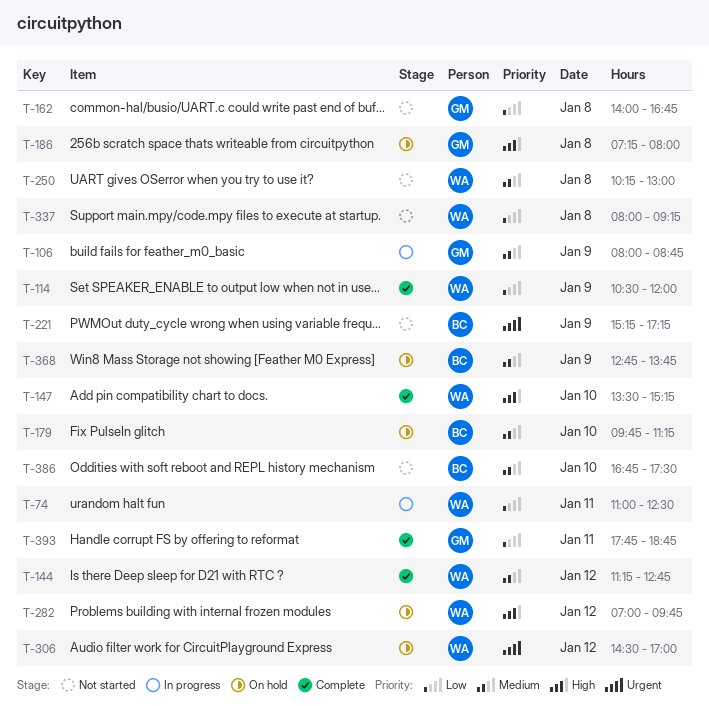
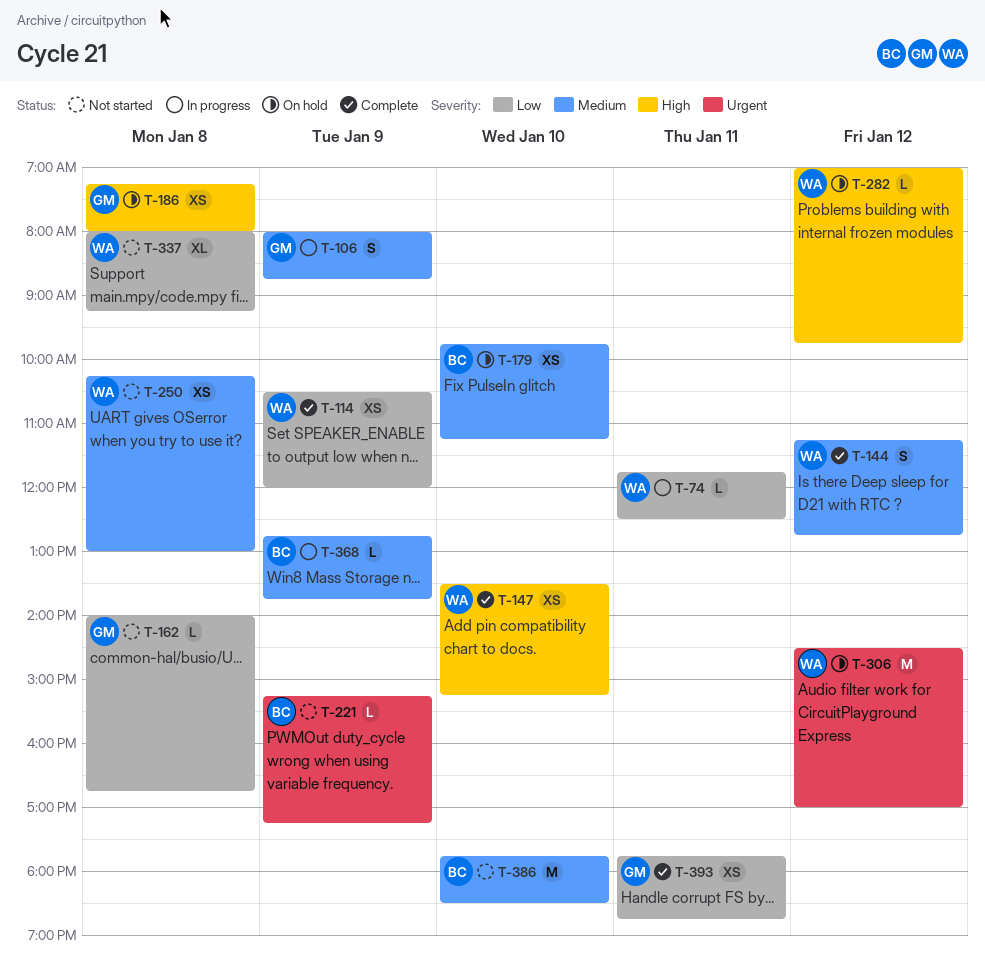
T-74, begins: 11:00 -> 11:45
T-368, status: On hold -> In progress
T-386, begins: 16:45 -> 17:45
T-386, ends: 17:30 -> 18:30

